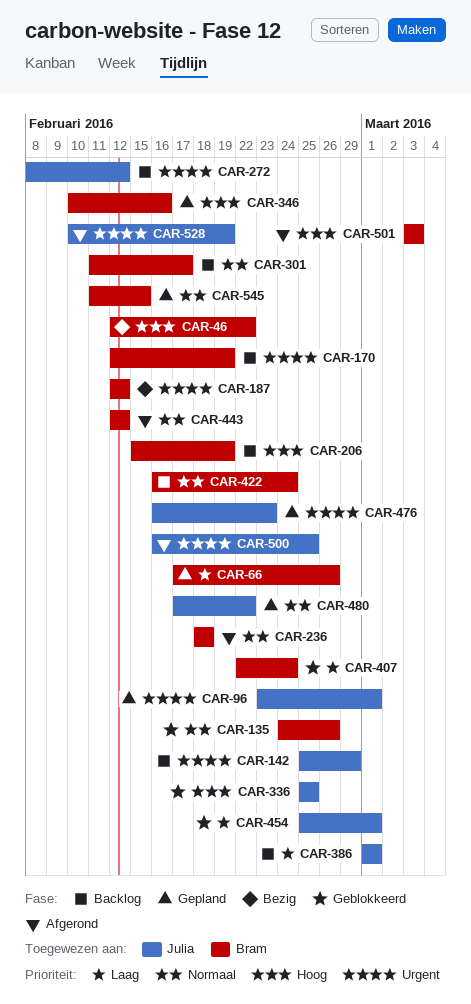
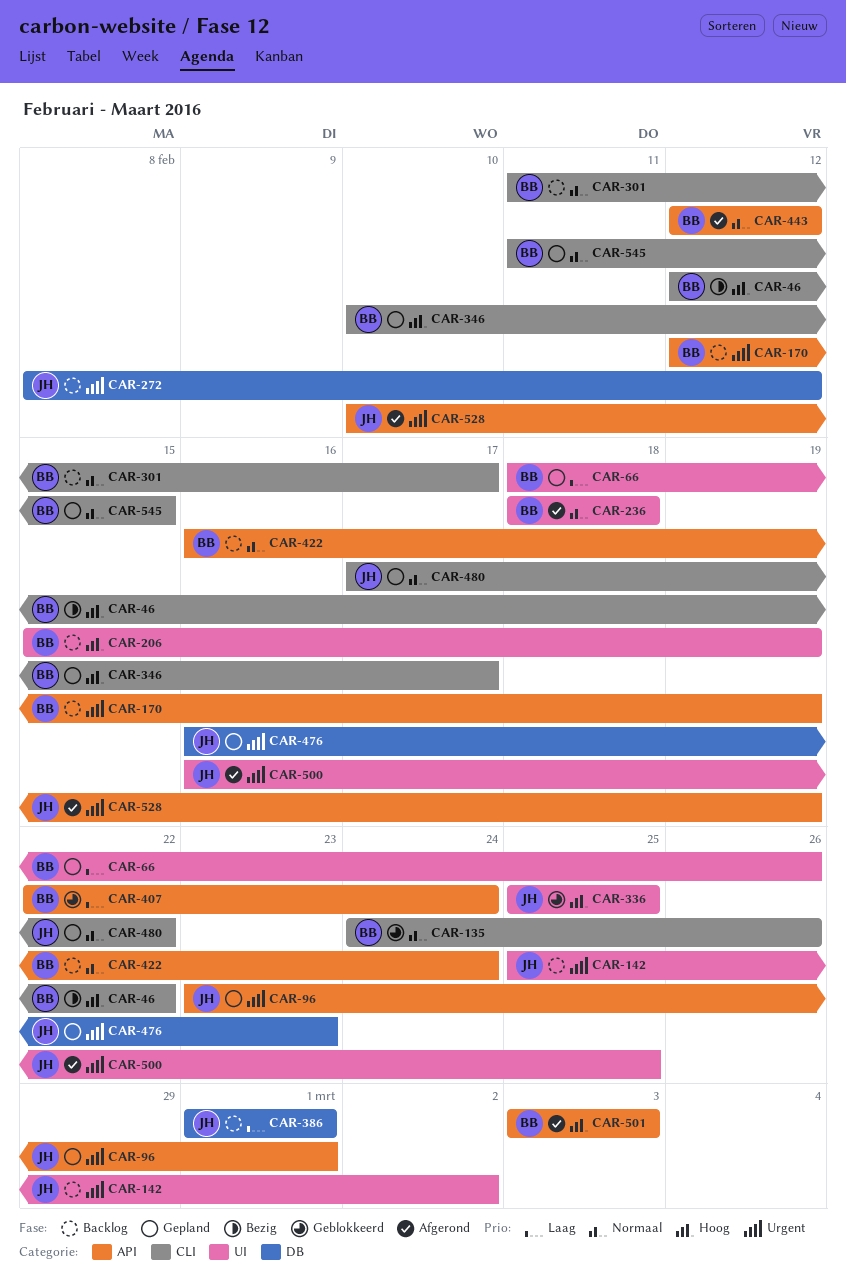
CAR-66, start: Feb 17 -> Feb 18
CAR-142, due: Feb 29 -> Mar 2
CAR-187: present -> none
CAR-346, due: Feb 16 -> Feb 17
CAR-454: present -> none

